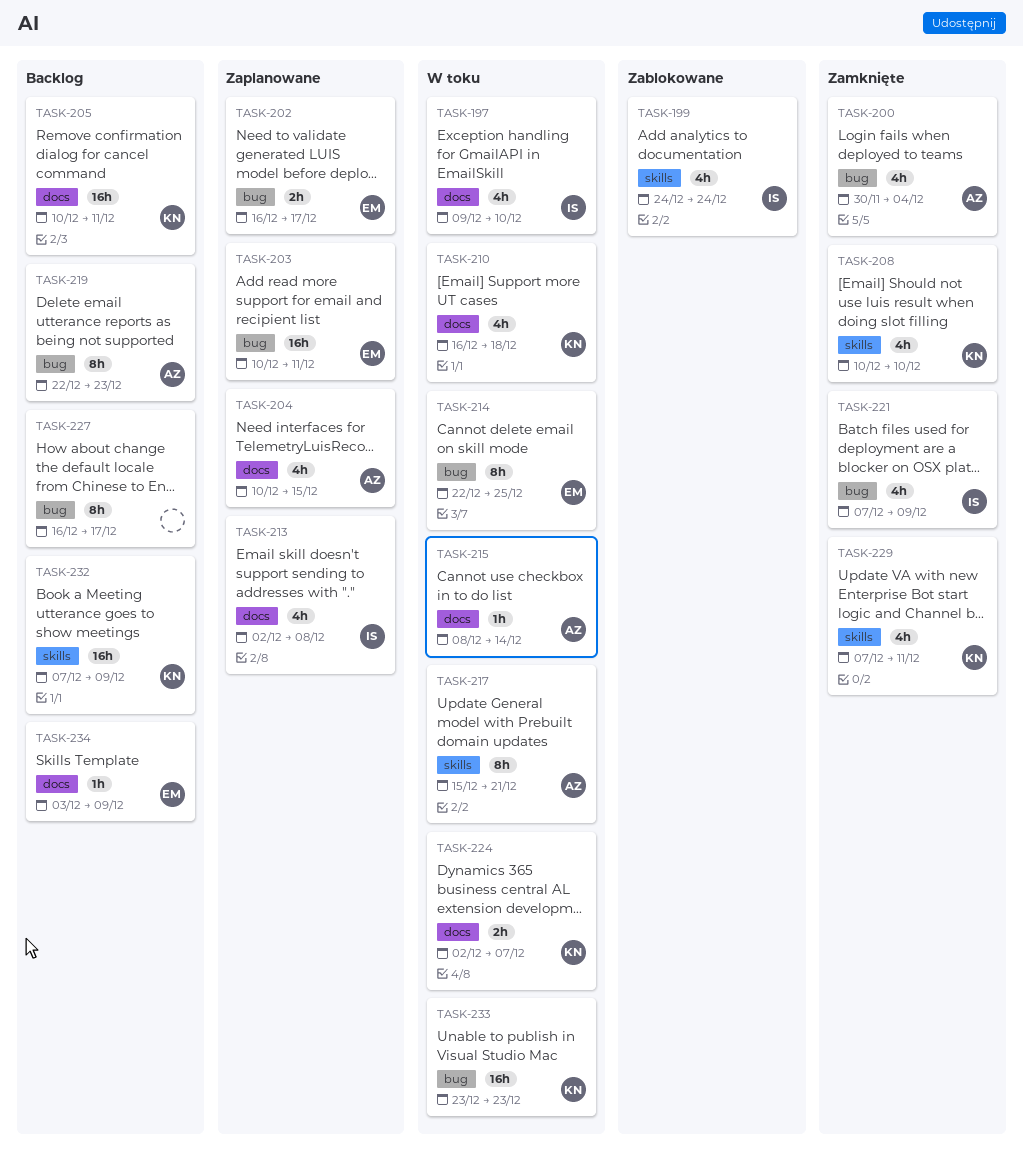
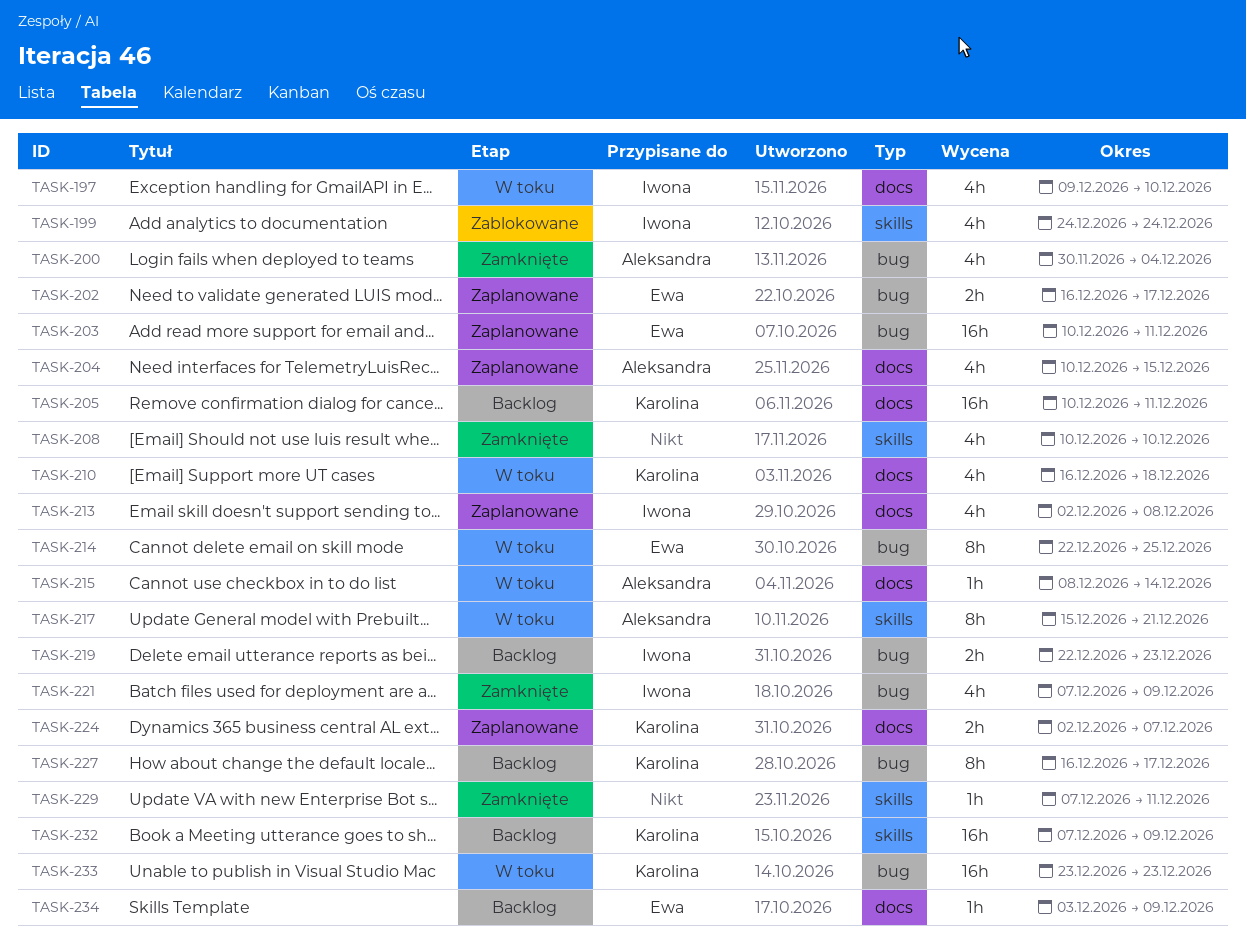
TASK-208, owner: Karolina -> none
TASK-219, owner: Aleksandra -> Iwona
TASK-219, estimate: 8h -> 2h
TASK-224, status: W toku -> Zaplanowane
TASK-227, owner: none -> Karolina
TASK-229, owner: Karolina -> none
TASK-229, estimate: 4h -> 1h

